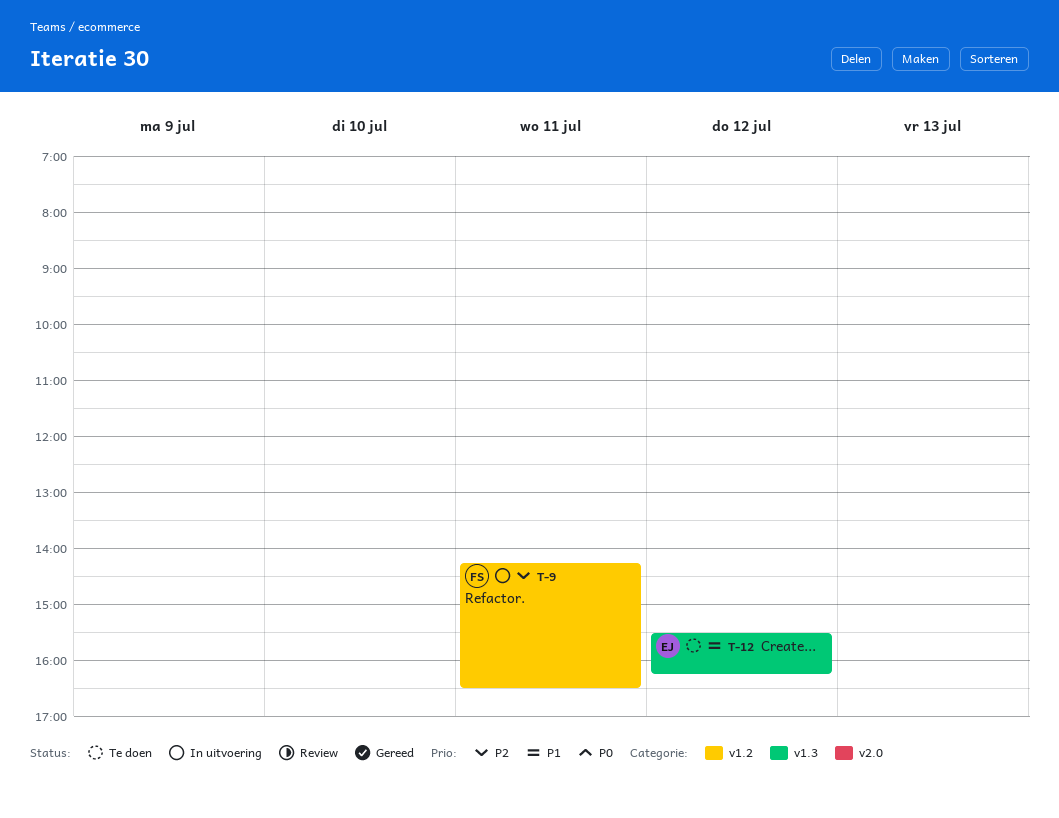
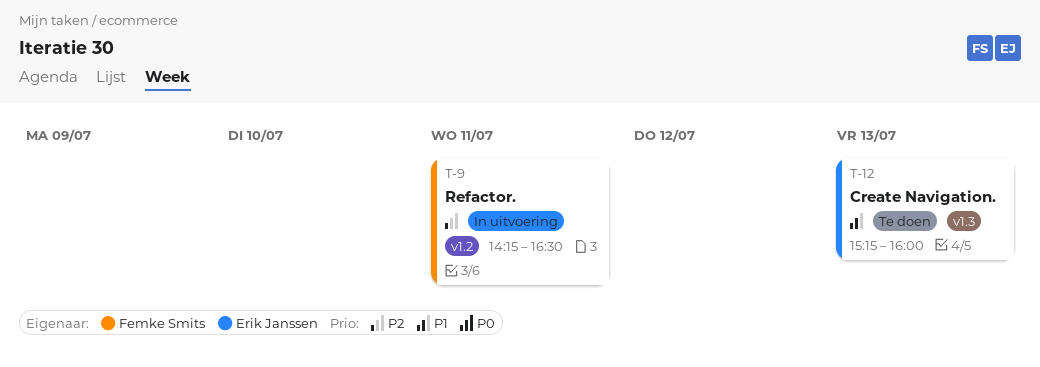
T-12, day: Jul 12 -> Jul 13
T-12, begins: 15:30 -> 15:15
T-12, ends: 16:15 -> 16:00

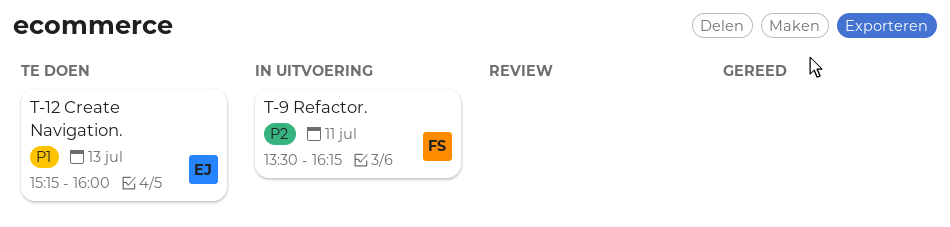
T-9, begins: 14:15 -> 13:30
T-9, ends: 16:30 -> 16:15

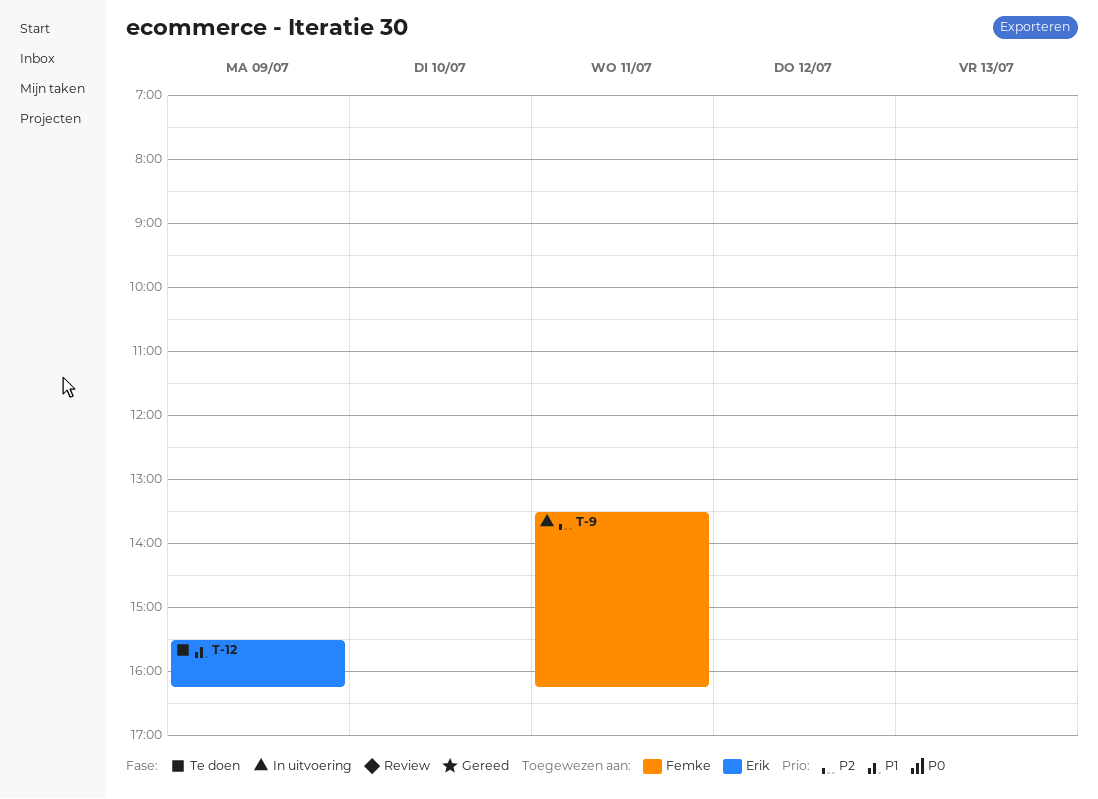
T-12, day: Jul 13 -> Jul 9
T-12, begins: 15:15 -> 15:30
T-12, ends: 16:00 -> 16:15

